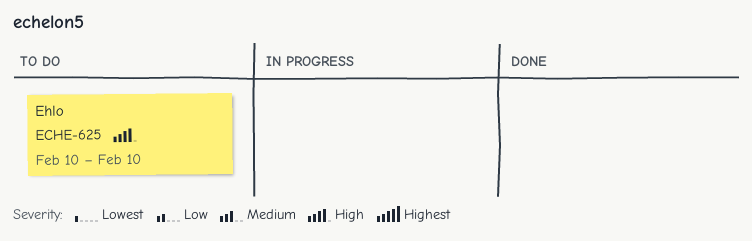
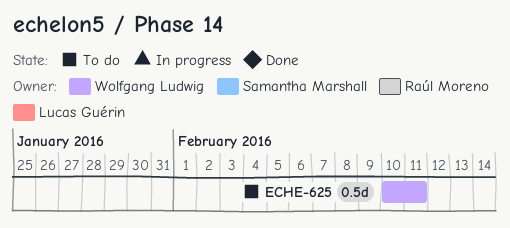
ECHE-625, due: Feb 10 -> Feb 11

